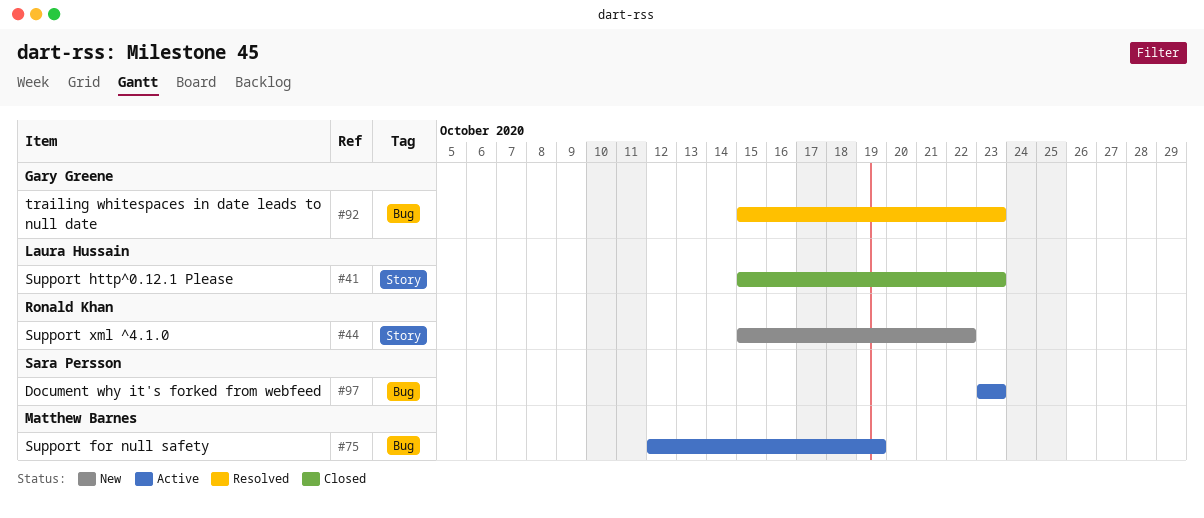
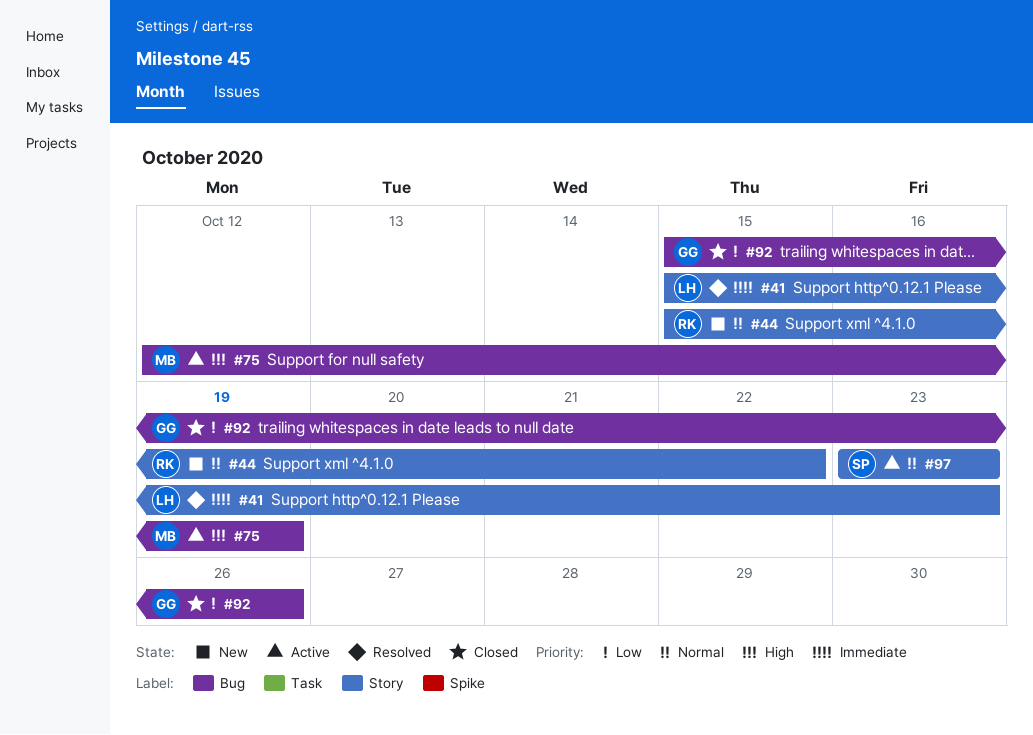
#41, status: Closed -> Resolved
#92, status: Resolved -> Closed
#92, due: Oct 23 -> Oct 26
#97, label: Bug -> Story

